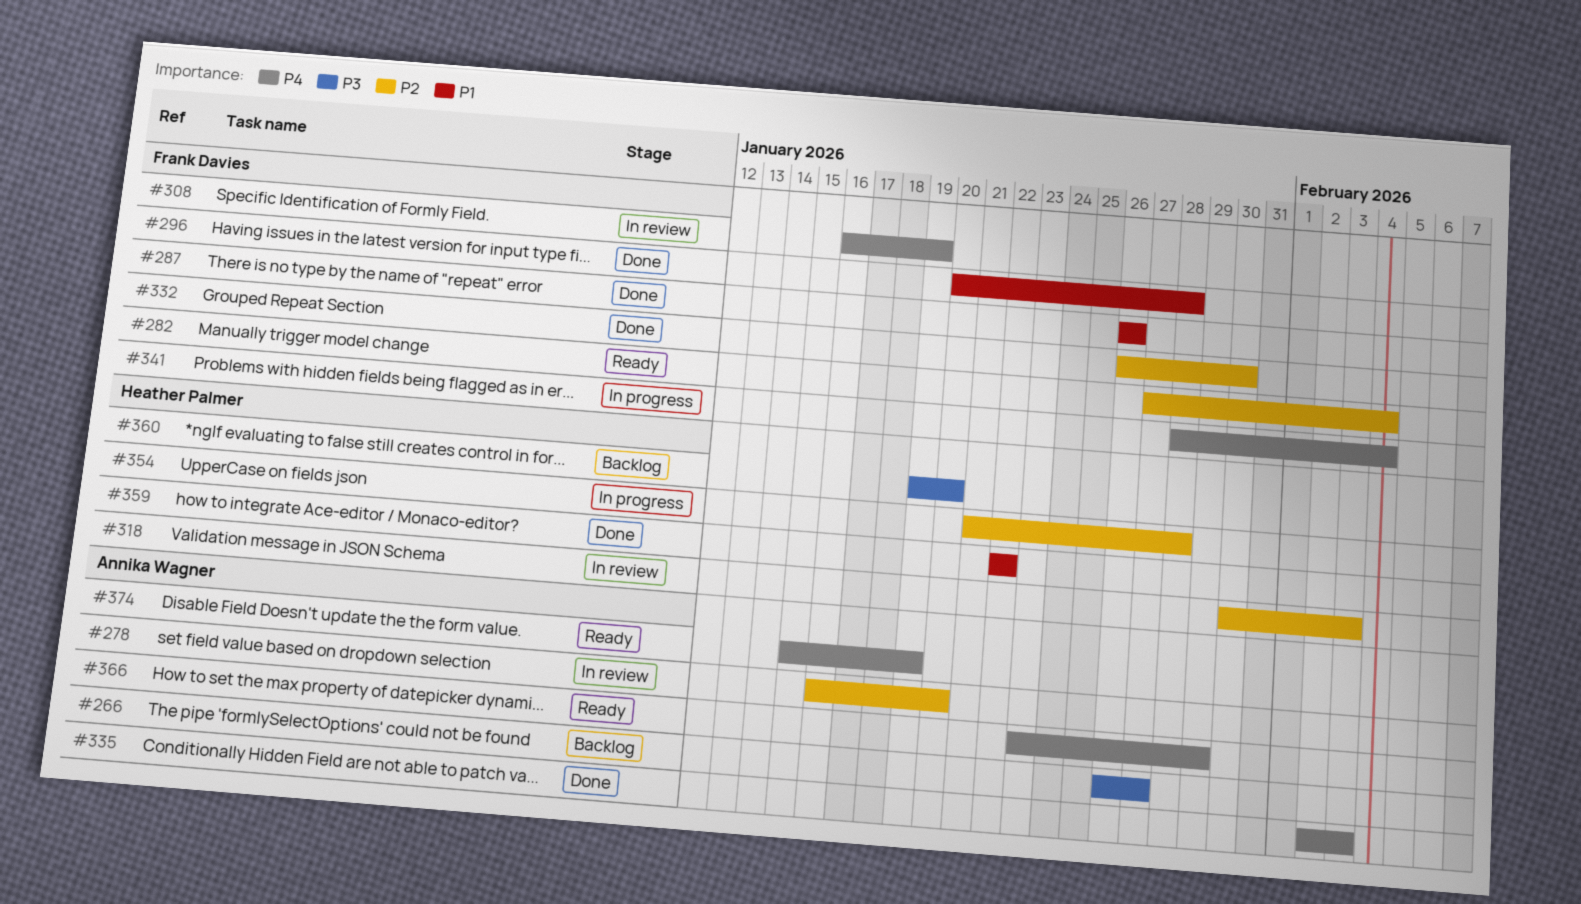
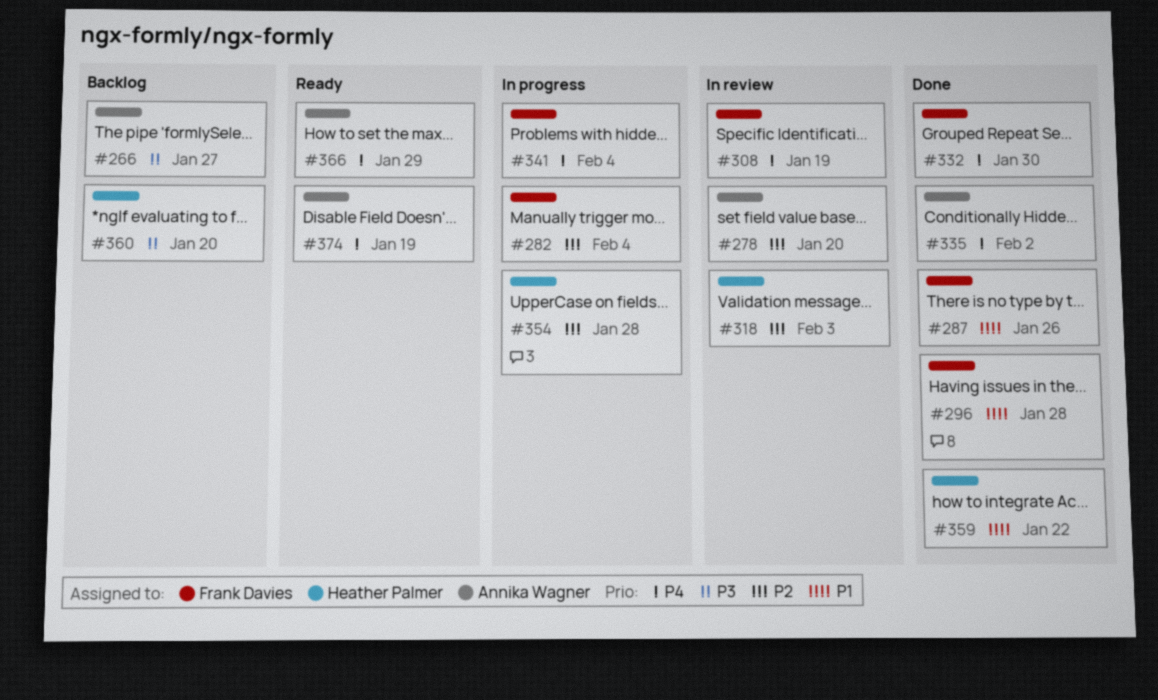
#282, status: Ready -> In progress
#332, priority: P2 -> P4
#335, due: Feb 3 -> Feb 2

